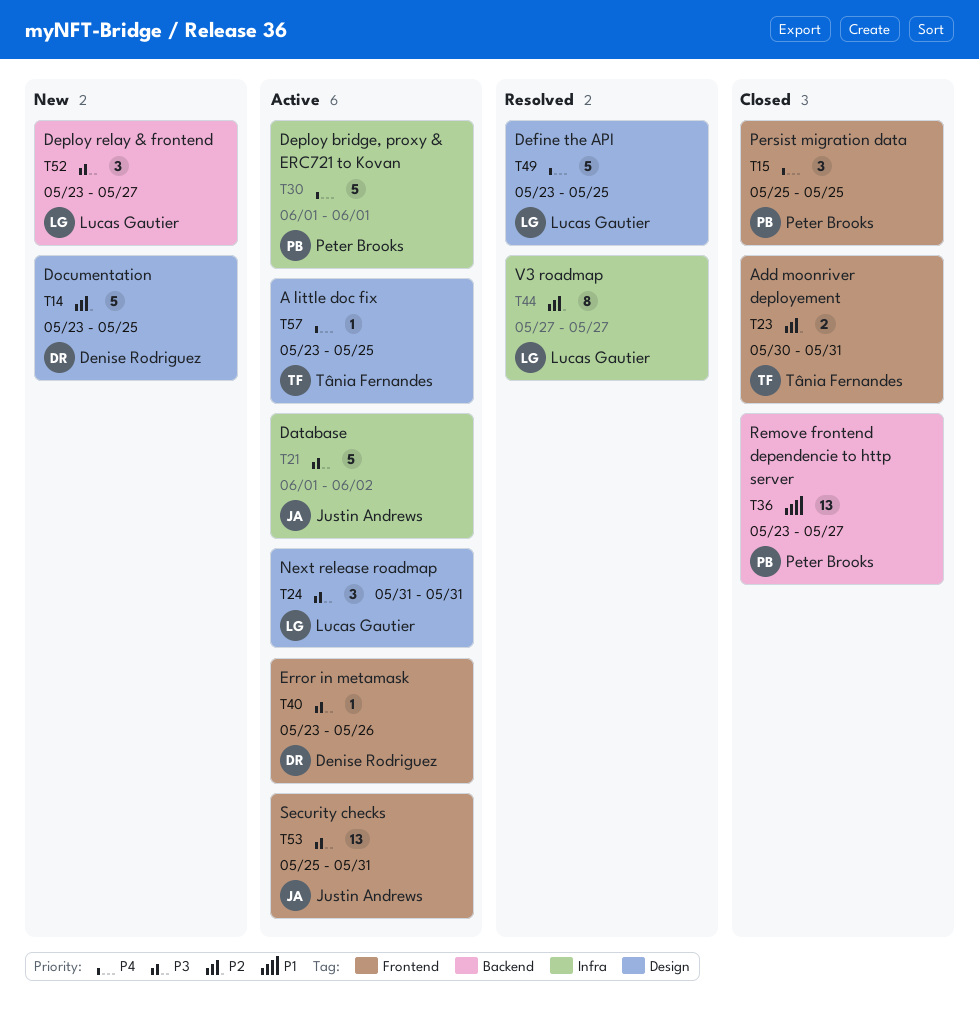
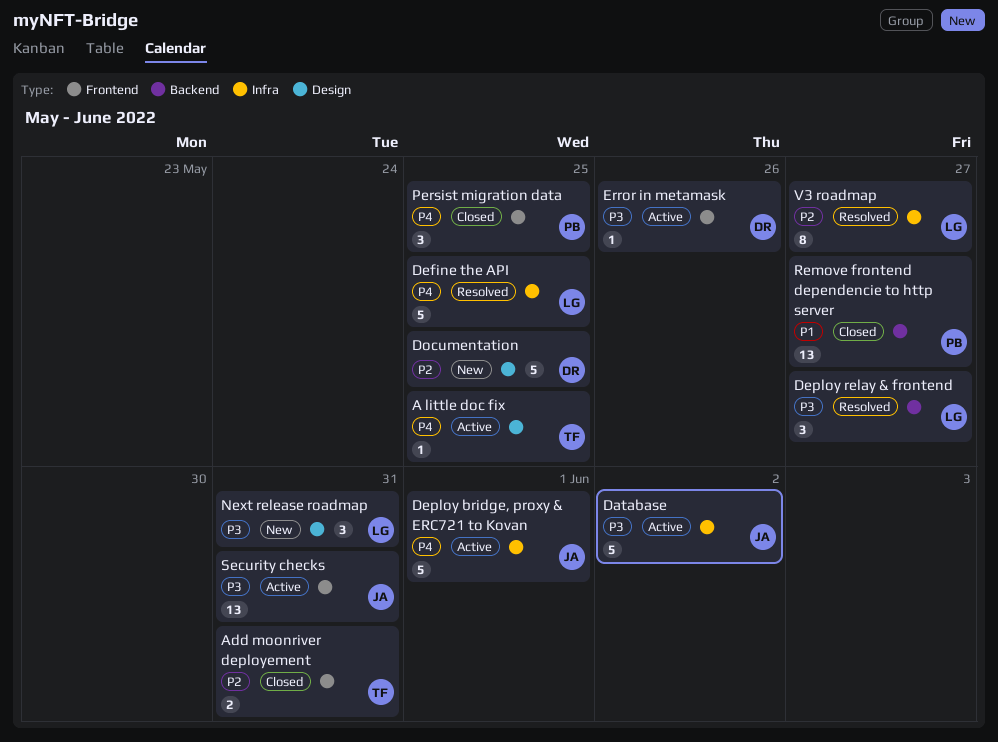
Define the API, label: Design -> Infra
Deploy bridge, proxy & ERC721 to Kovan, owner: Peter Brooks -> Justin Andrews
Deploy relay & frontend, status: New -> Resolved
Next release roadmap, status: Active -> New

